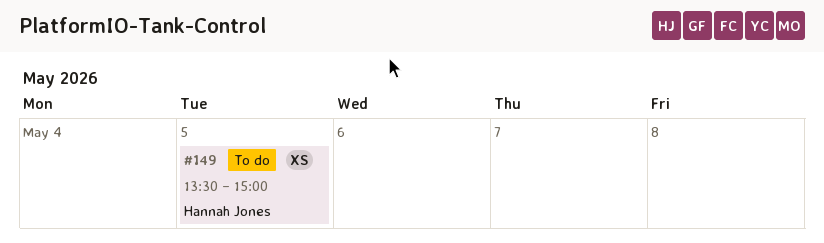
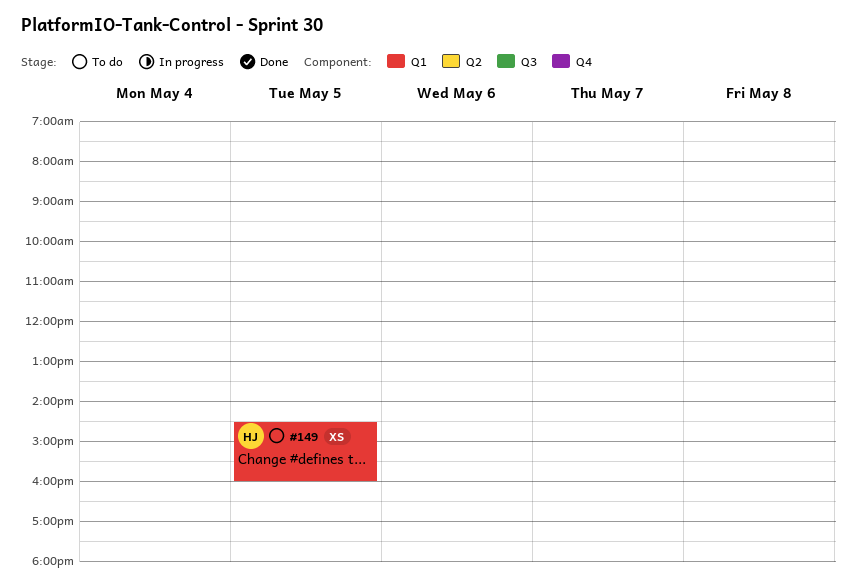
#149, begins: 13:30 -> 14:30
#149, ends: 15:00 -> 16:00

